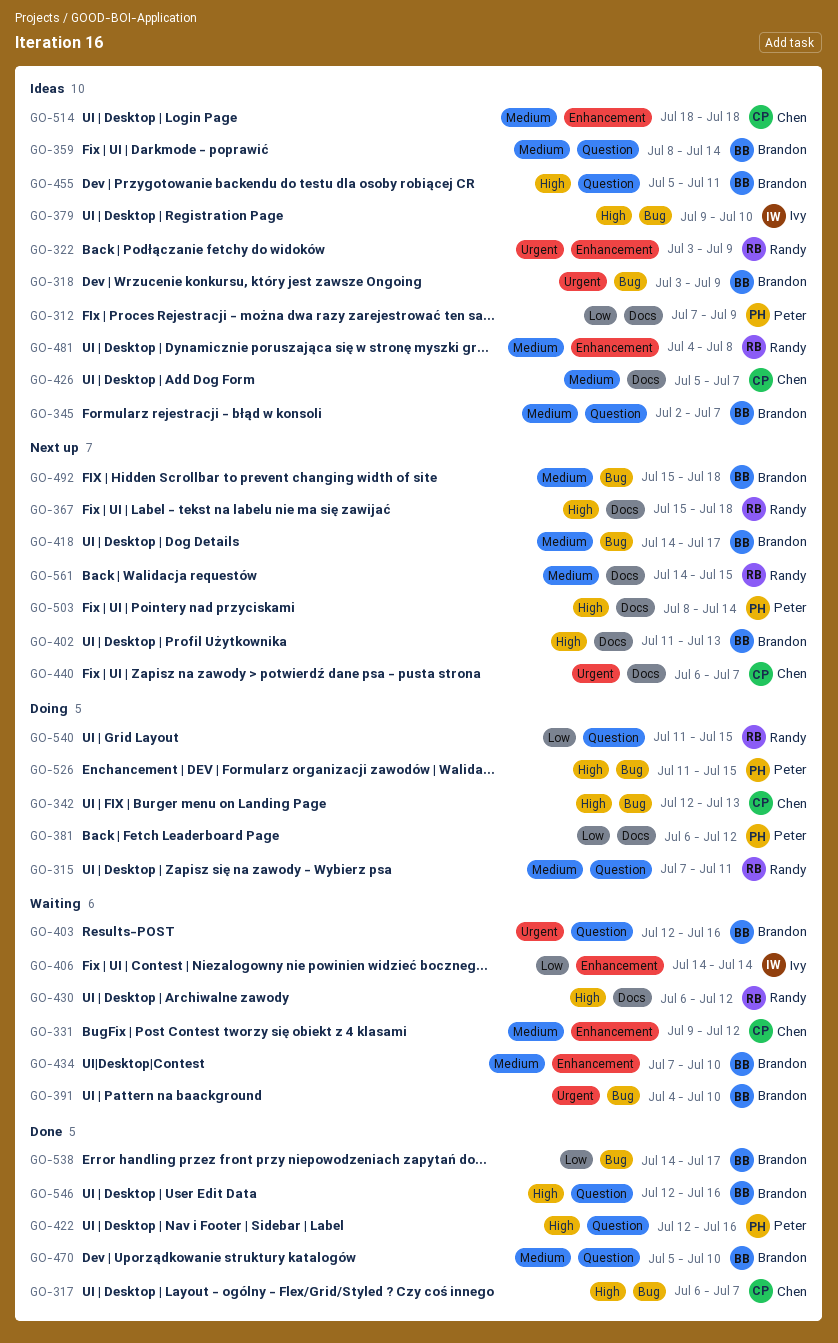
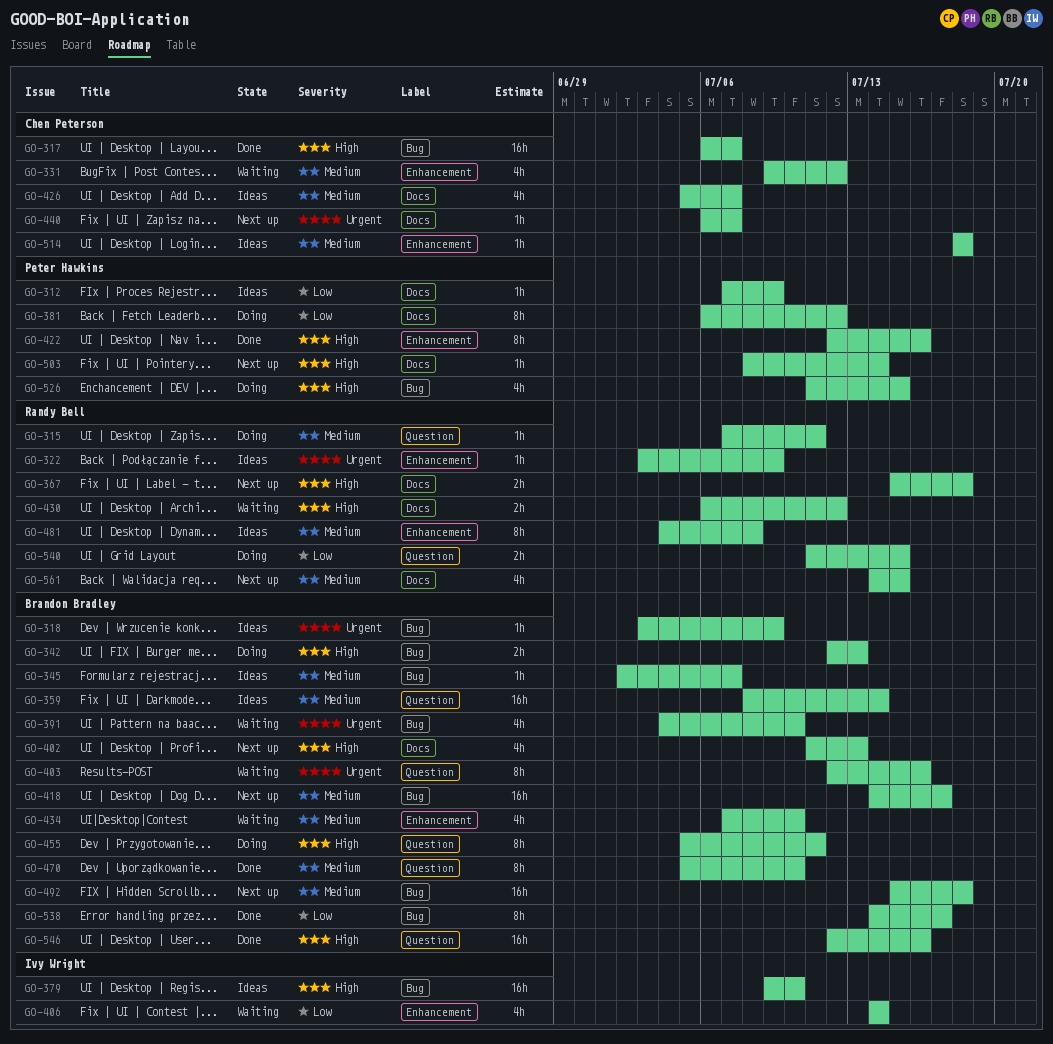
GO-342, owner: Chen Peterson -> Brandon Bradley
GO-345, label: Question -> Bug
GO-422, label: Question -> Enhancement
GO-455, status: Ideas -> Doing

